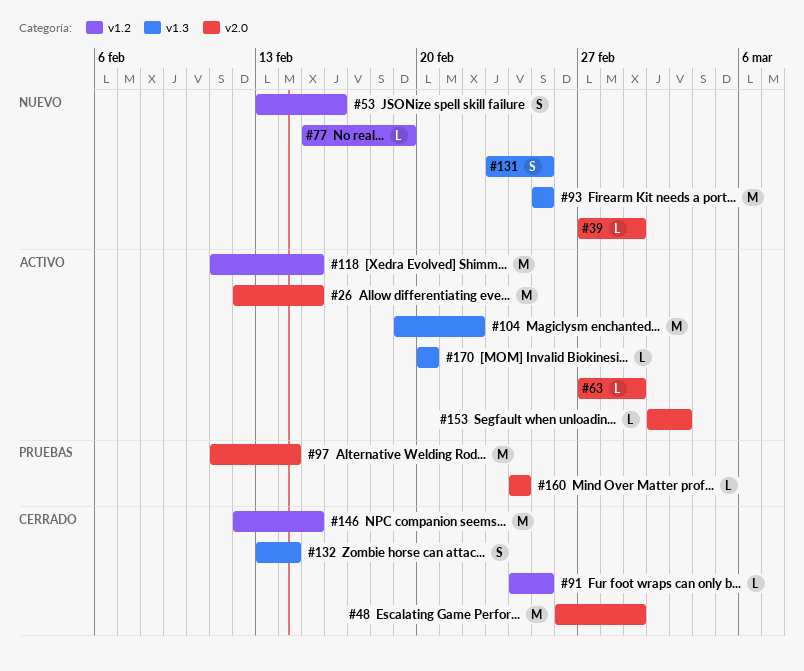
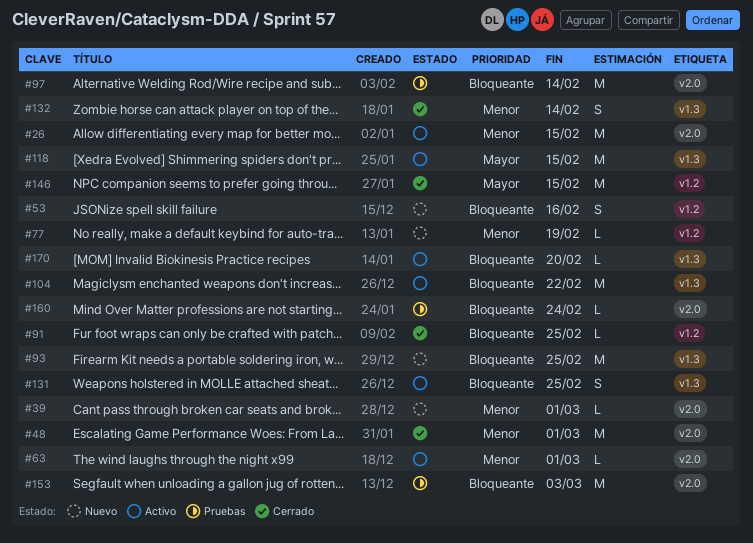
#118, label: v1.2 -> v1.3
#131, status: Nuevo -> Activo
#153, status: Activo -> Pruebas
#153, estimate: L -> M

